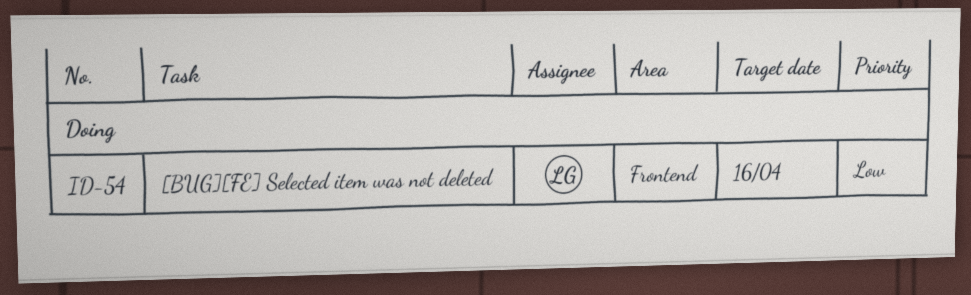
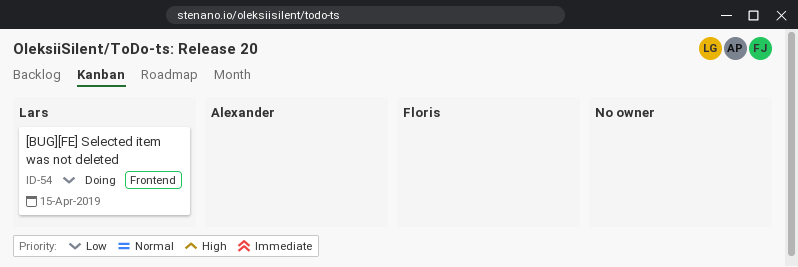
ID-54, due: Apr 16 -> Apr 15

